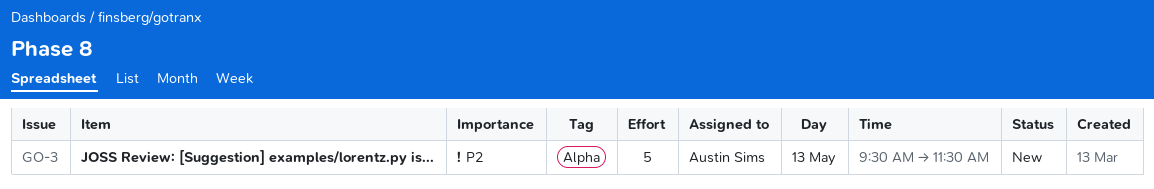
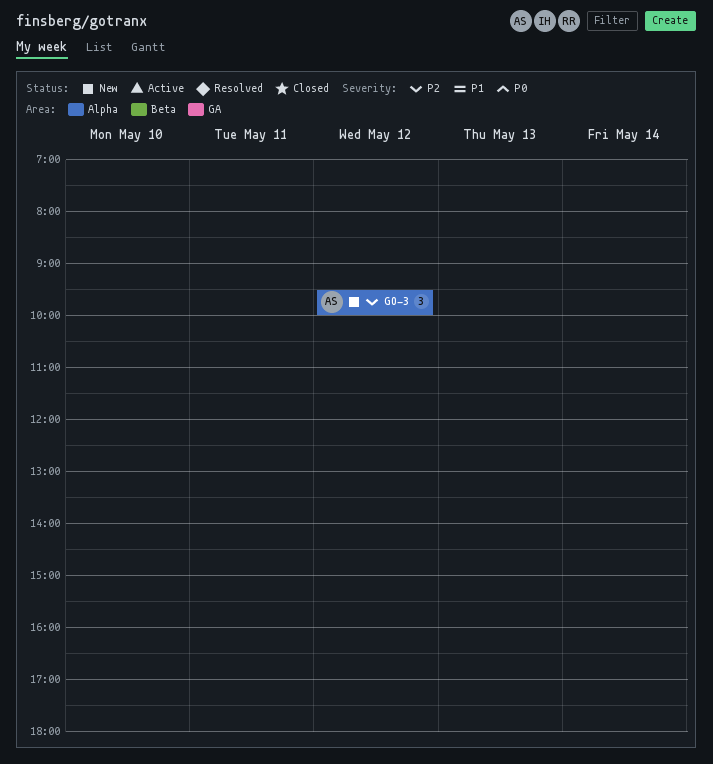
GO-3, estimate: 5 -> 3
GO-3, day: May 13 -> May 12
GO-3, ends: 11:30 -> 10:00

